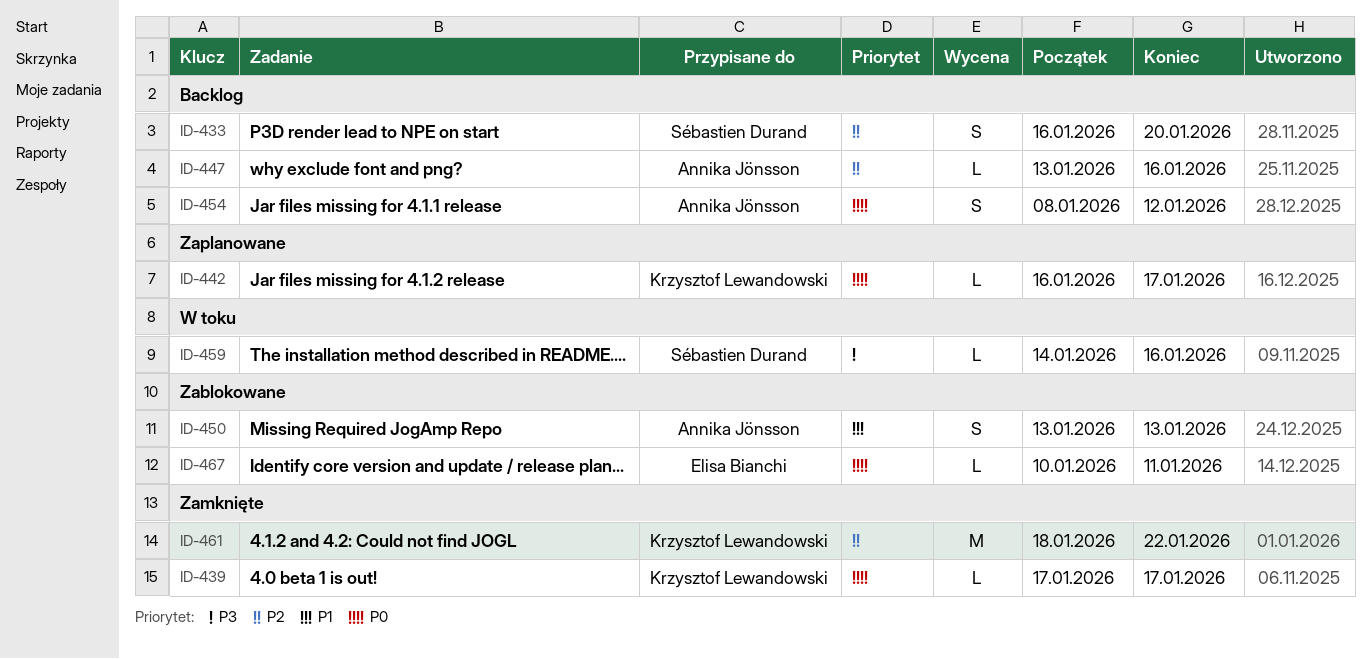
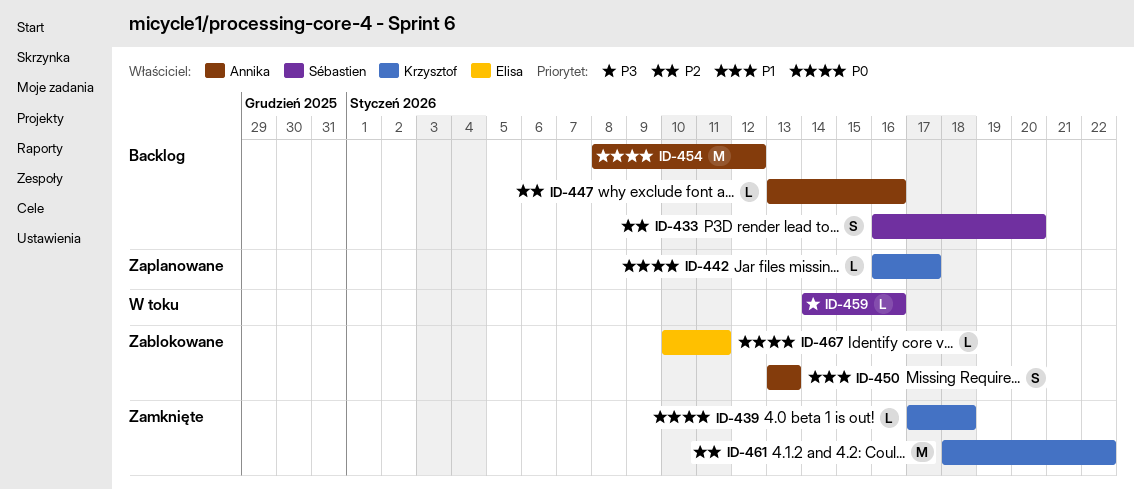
ID-439, due: Jan 17 -> Jan 18
ID-454, estimate: S -> M

